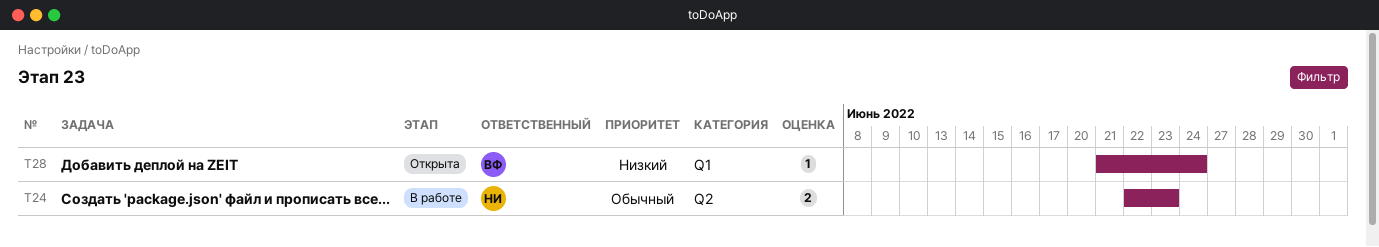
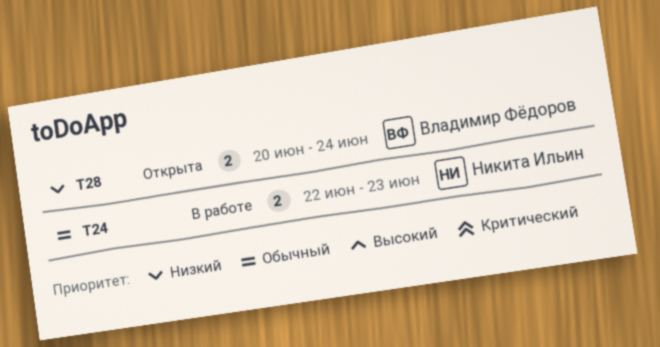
T28, estimate: 1 -> 2
T28, start: Jun 21 -> Jun 20

